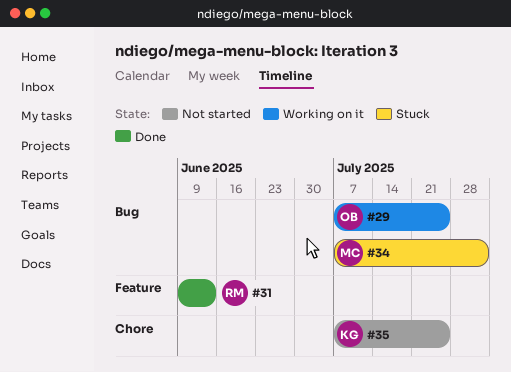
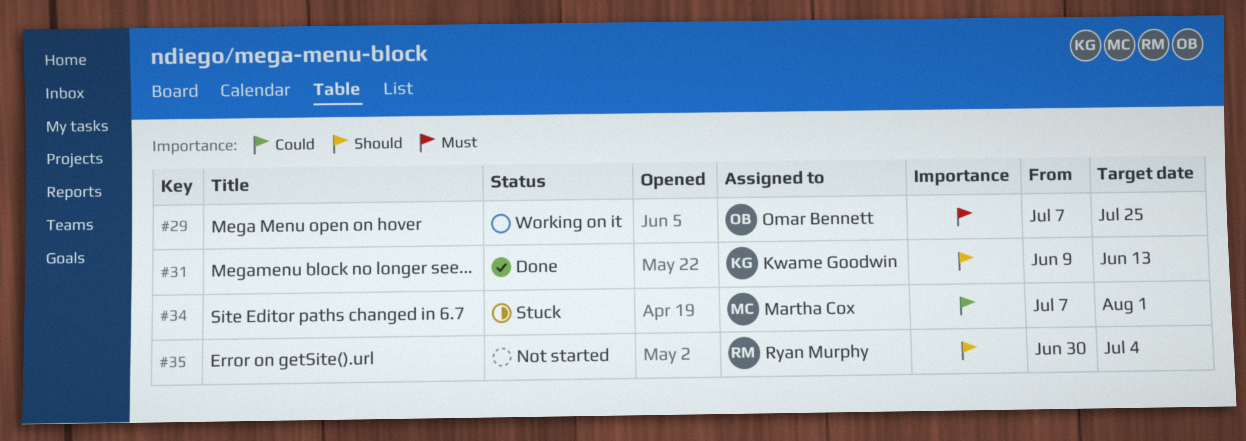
#31, owner: Ryan Murphy -> Kwame Goodwin
#35, owner: Kwame Goodwin -> Ryan Murphy
#35, start: Jul 7 -> Jun 30
#35, due: Jul 25 -> Jul 4

